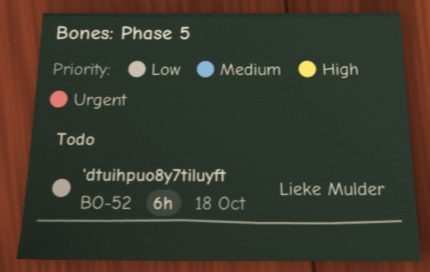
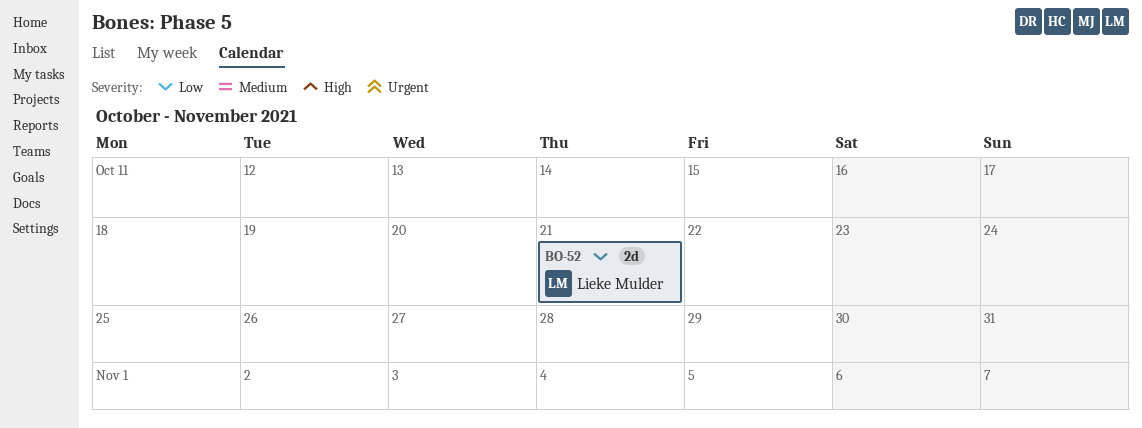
BO-52, estimate: 6h -> 2d
BO-52, due: Oct 18 -> Oct 21

